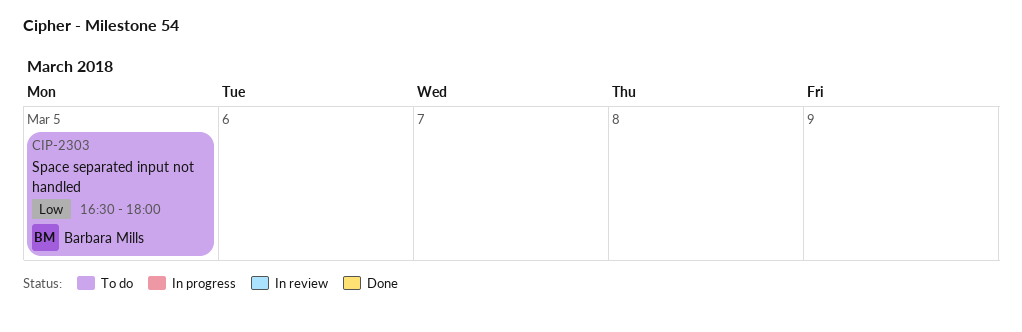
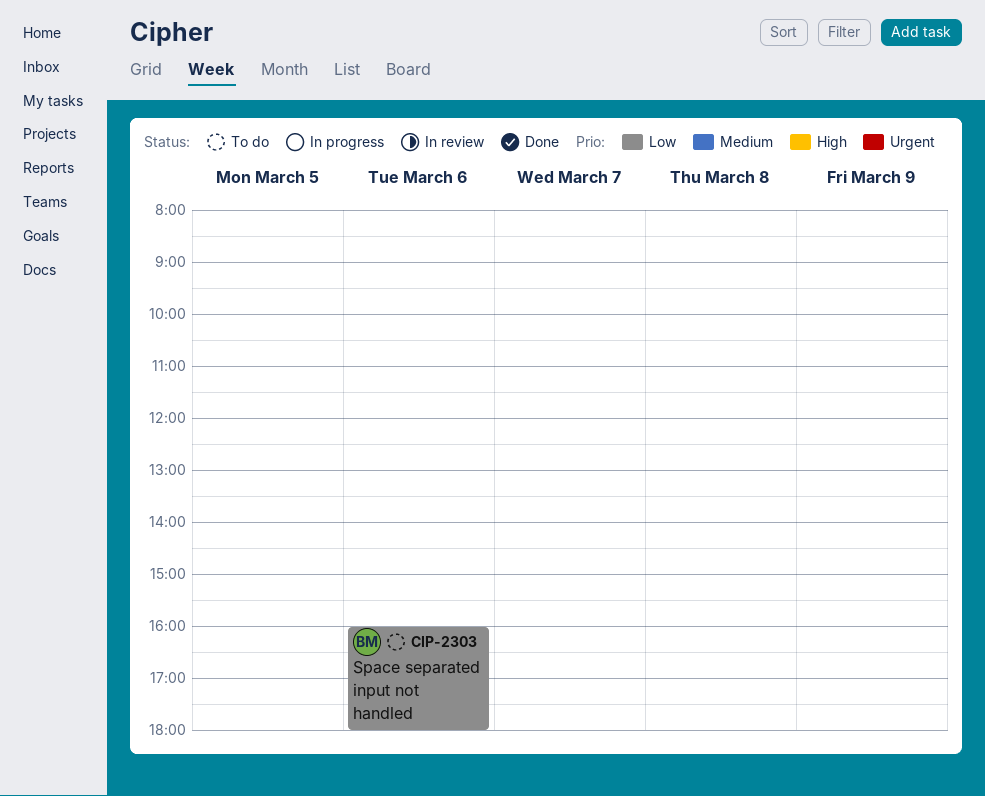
CIP-2303, day: Mar 5 -> Mar 6
CIP-2303, begins: 16:30 -> 16:00

